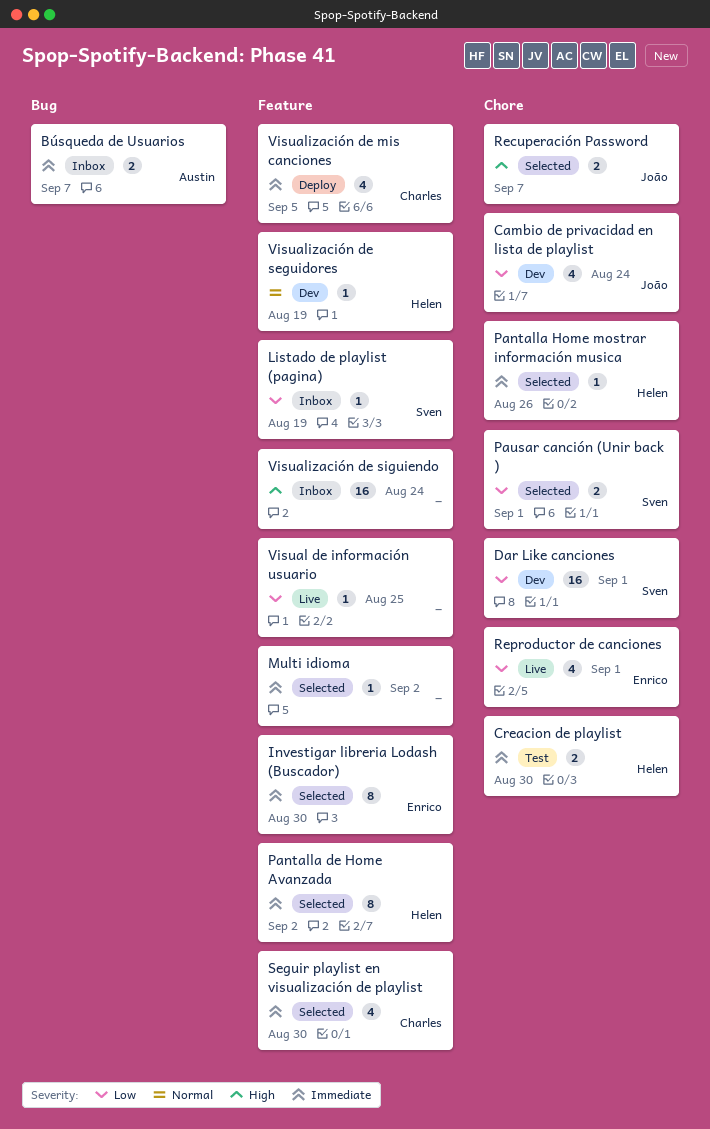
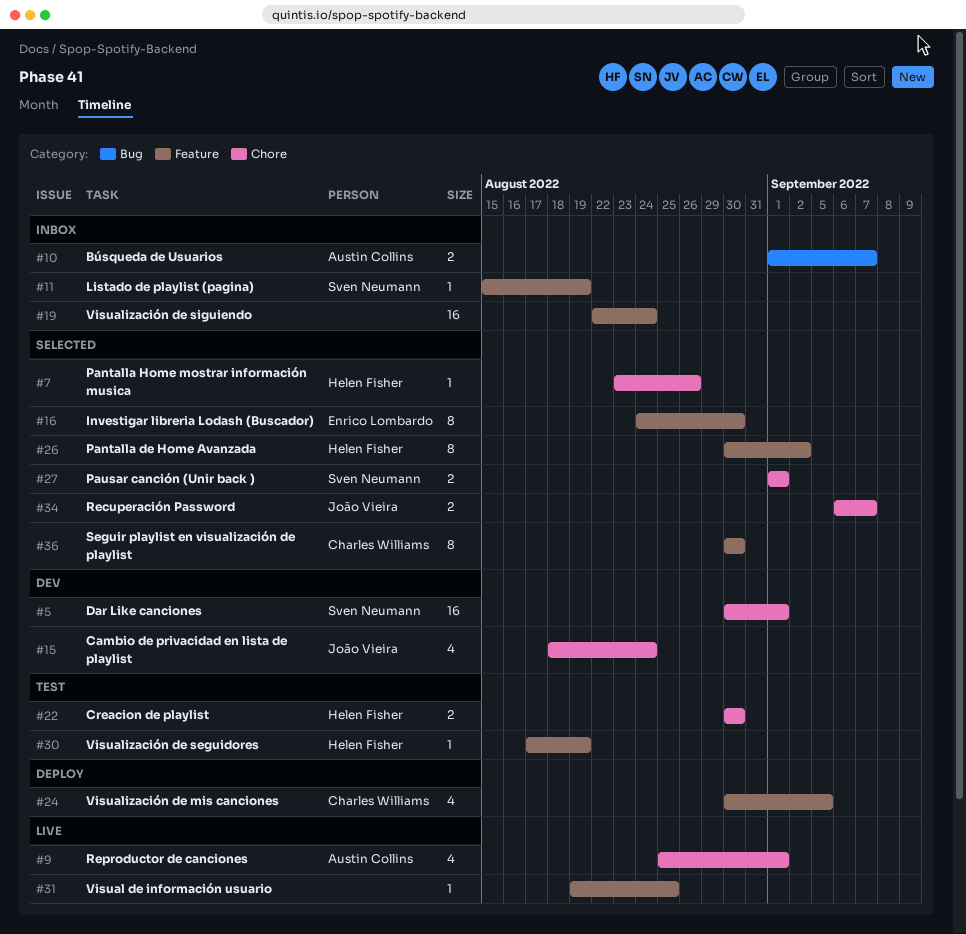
Multi idioma: present -> none
Reproductor de canciones, owner: Enrico Lombardo -> Austin Collins
Seguir playlist en visualización de playlist, estimate: 4 -> 8
Visualización de seguidores, status: Dev -> Test

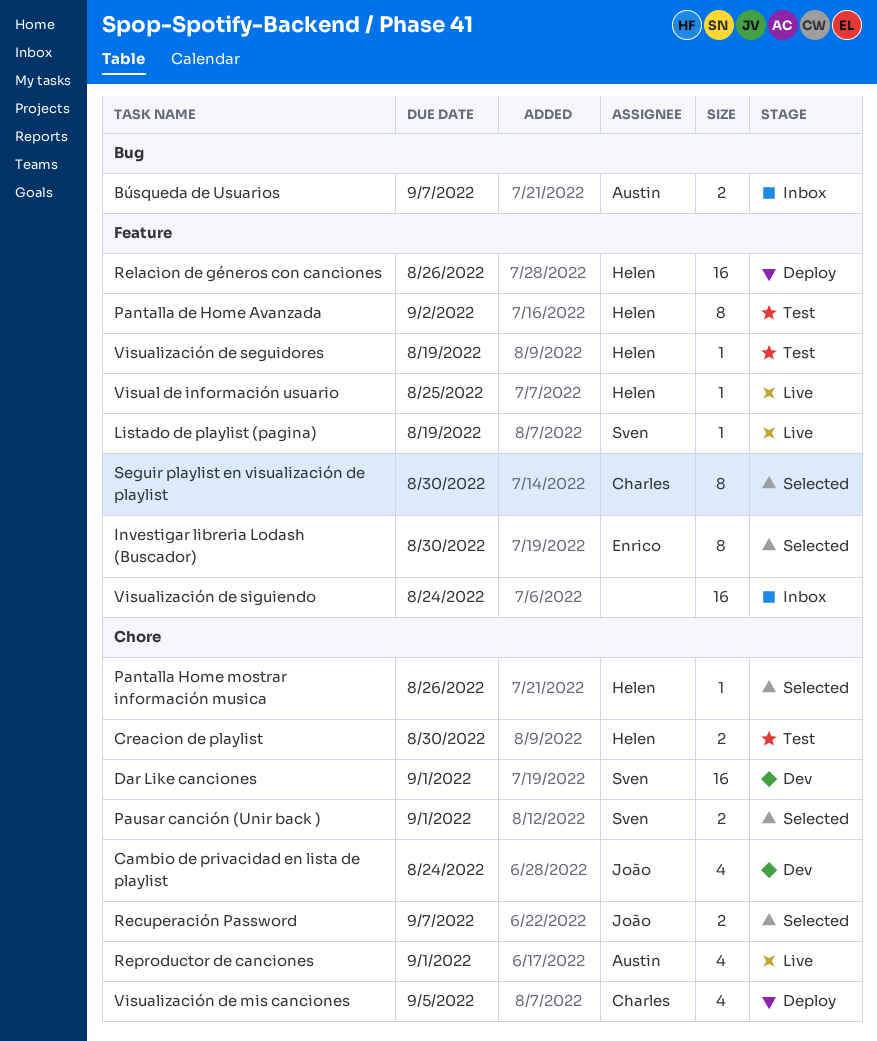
Listado de playlist (pagina), status: Inbox -> Live
Pantalla de Home Avanzada, status: Selected -> Test
Relacion de géneros con canciones: none -> present
Visual de información usuario, owner: none -> Helen Fisher
Visualización de mis canciones, label: Feature -> Chore

